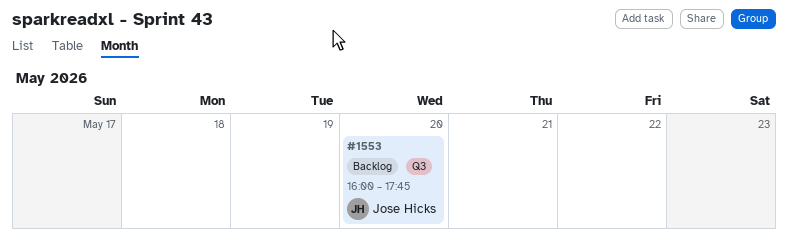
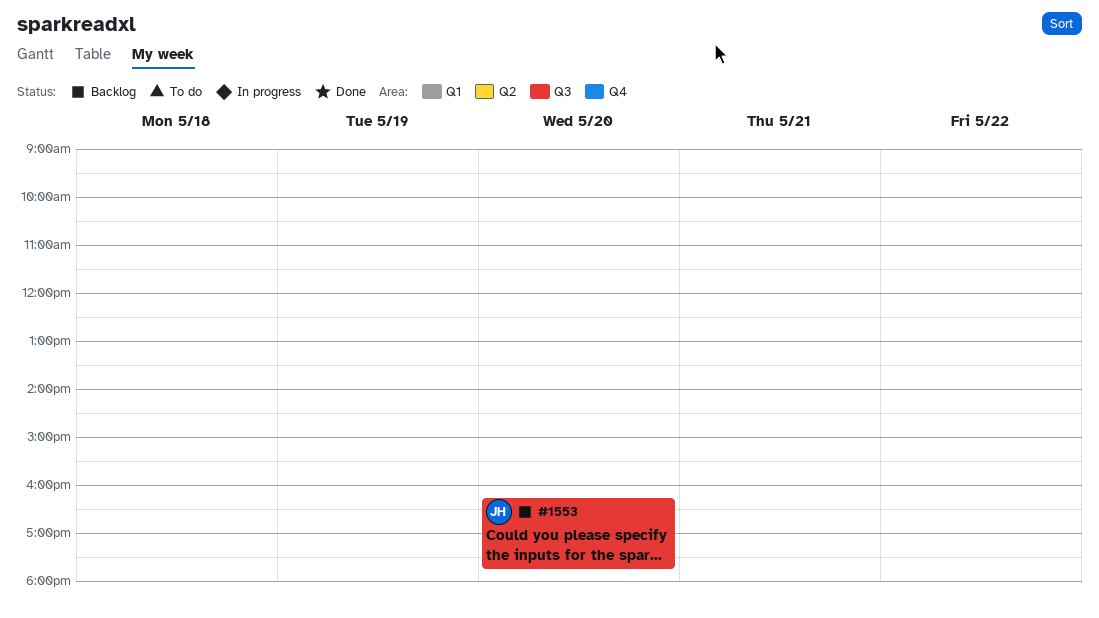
#1553, begins: 16:00 -> 16:15

